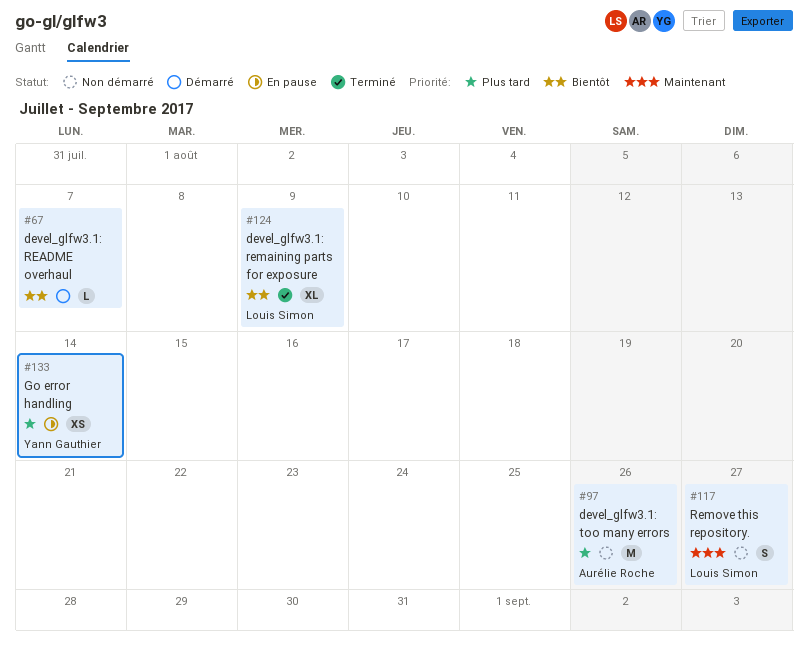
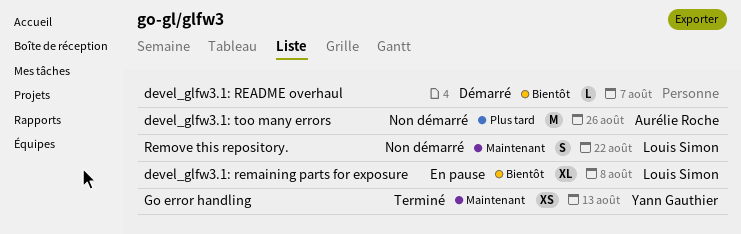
devel_glfw3.1: remaining parts for exposure, status: Terminé -> En pause
devel_glfw3.1: remaining parts for exposure, due: Aug 9 -> Aug 8
Go error handling, status: En pause -> Terminé
Go error handling, priority: Plus tard -> Maintenant
Go error handling, due: Aug 14 -> Aug 13
Remove this repository., due: Aug 27 -> Aug 22

